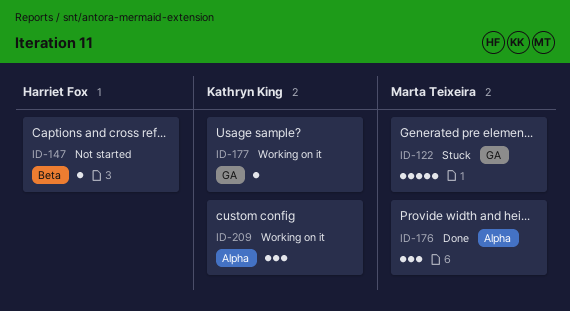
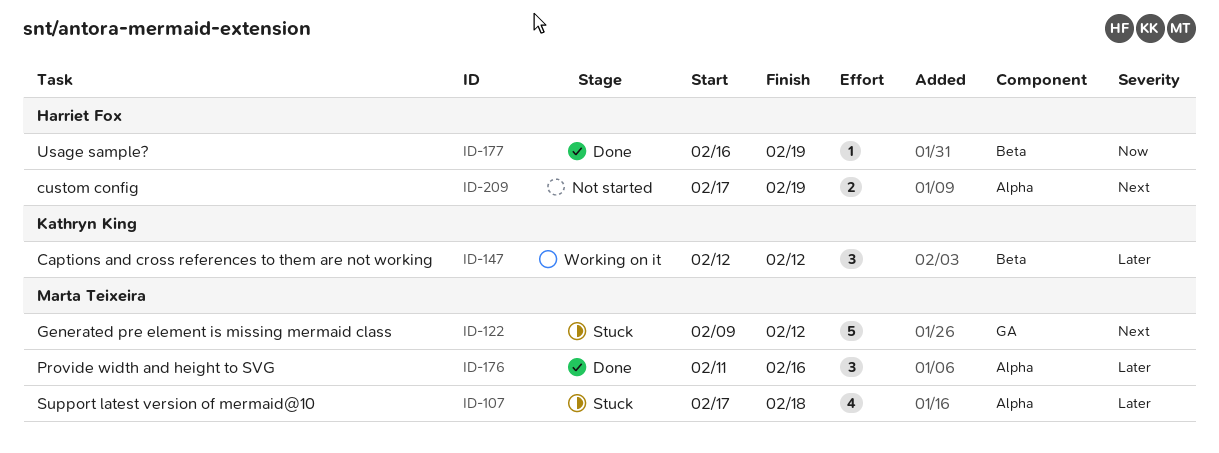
ID-107: none -> present
ID-147, status: Not started -> Working on it
ID-147, owner: Harriet Fox -> Kathryn King
ID-147, estimate: 1 -> 3
ID-177, status: Working on it -> Done
ID-177, owner: Kathryn King -> Harriet Fox
ID-177, label: GA -> Beta
ID-209, status: Working on it -> Not started
ID-209, owner: Kathryn King -> Harriet Fox
ID-209, estimate: 3 -> 2

